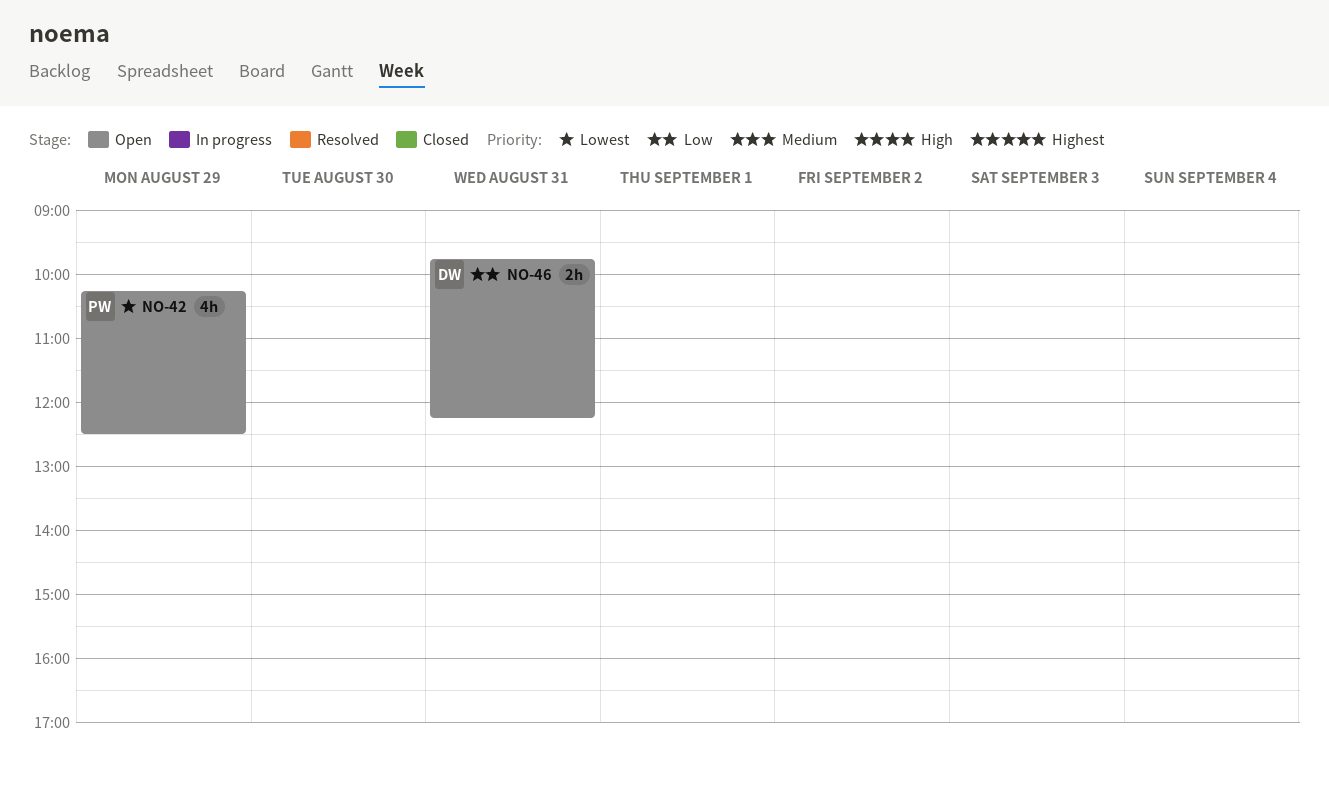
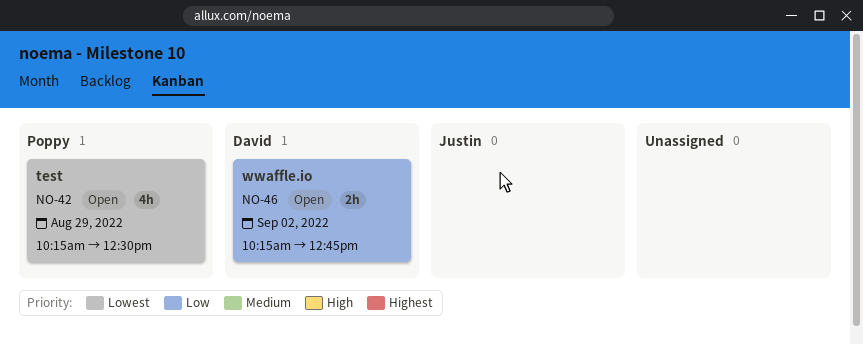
NO-46, day: Aug 31 -> Sep 2
NO-46, begins: 09:45 -> 10:15
NO-46, ends: 12:15 -> 12:45

